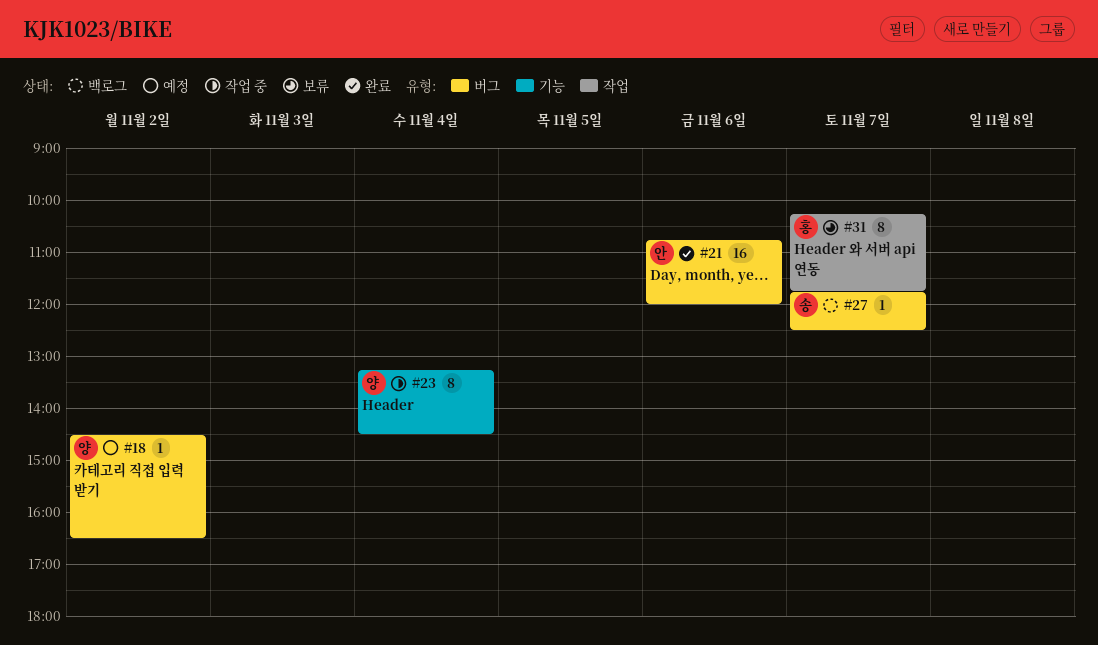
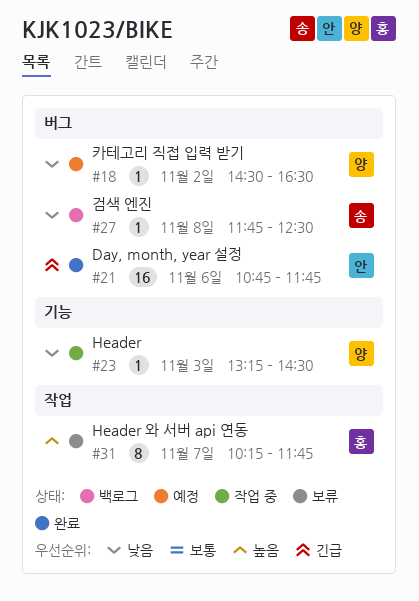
#21, ends: 12:00 -> 11:45
#23, estimate: 8 -> 1
#23, day: Nov 4 -> Nov 3
#27, day: Nov 7 -> Nov 8

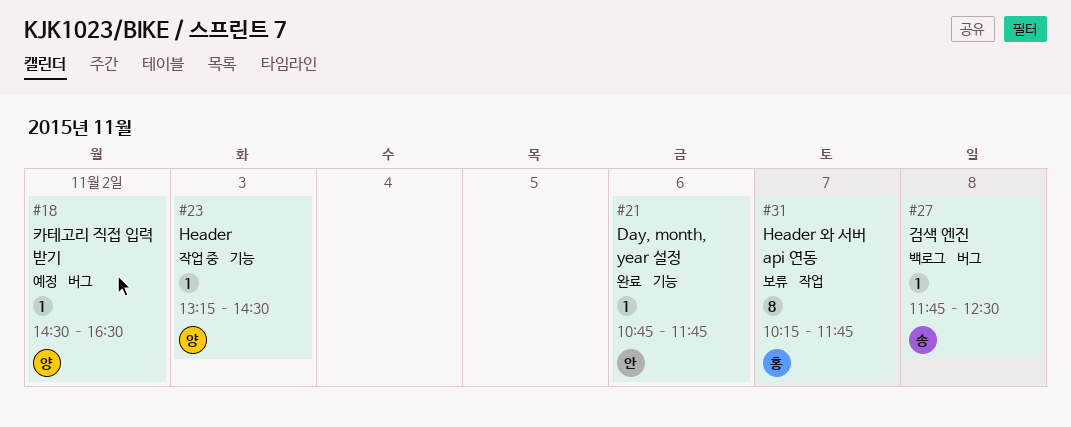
#21, label: 버그 -> 기능
#21, estimate: 16 -> 1

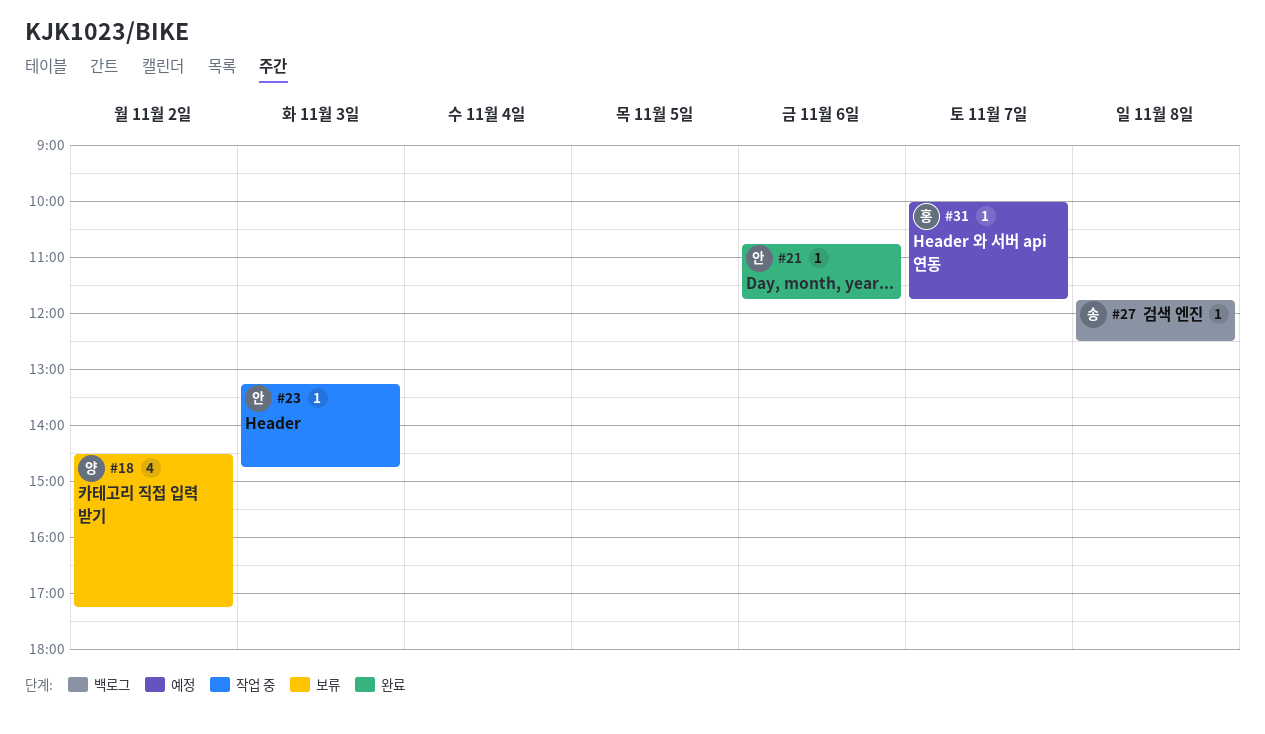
#18, status: 예정 -> 보류
#18, estimate: 1 -> 4
#18, ends: 16:30 -> 17:15
#23, owner: 양 -> 안
#23, ends: 14:30 -> 14:45
#31, status: 보류 -> 예정
#31, estimate: 8 -> 1
#31, begins: 10:15 -> 10:00

